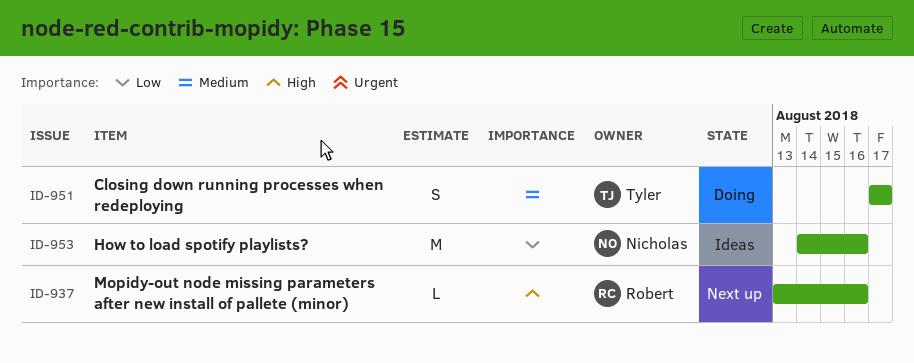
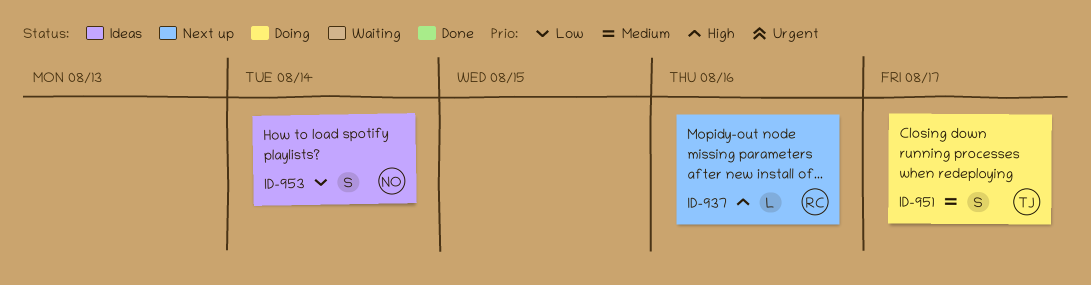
ID-953, estimate: M -> S
ID-953, due: Aug 16 -> Aug 14

